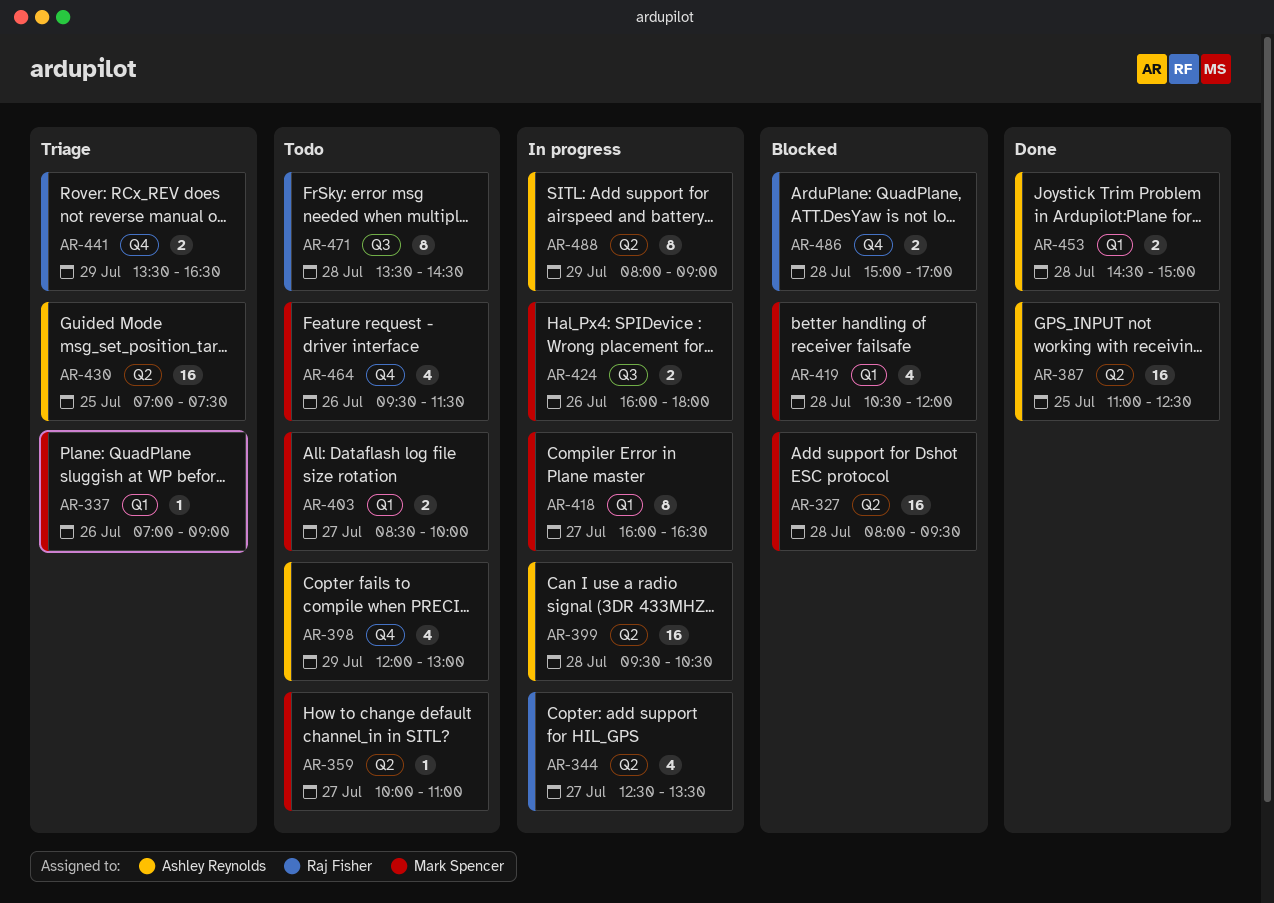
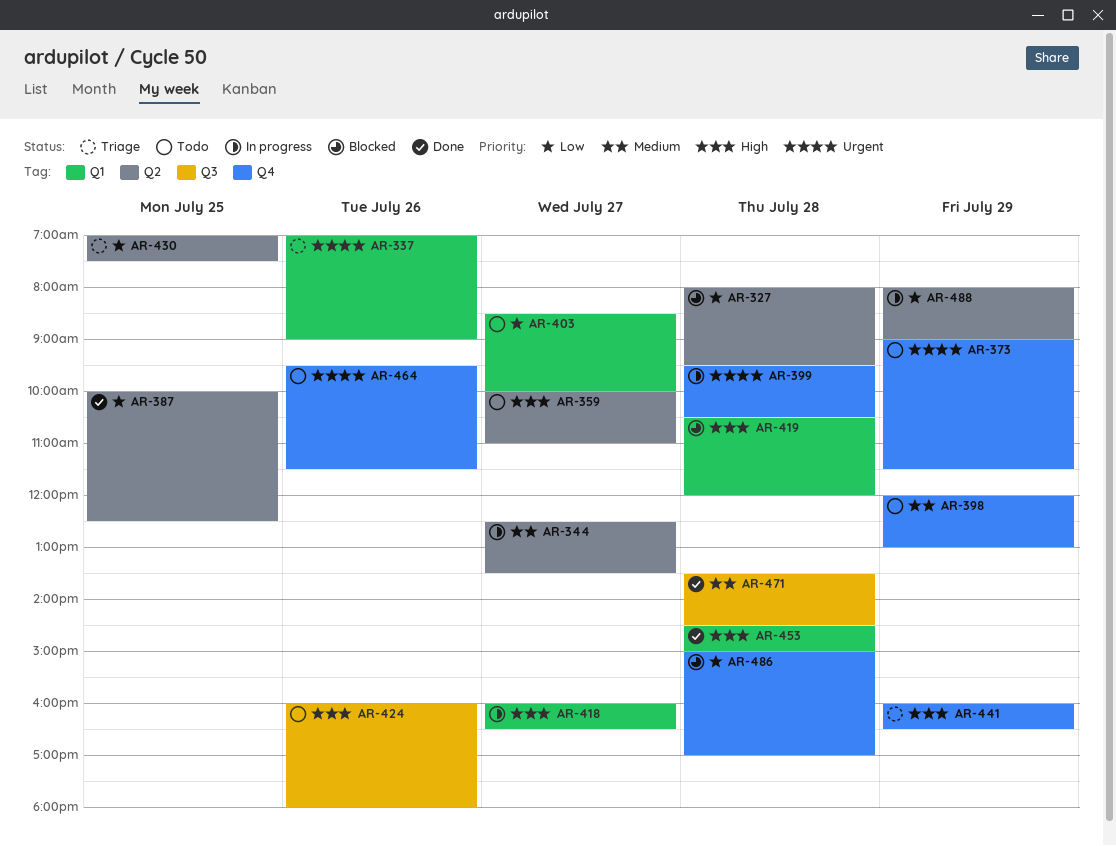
AR-373: none -> present
AR-387, begins: 11:00 -> 10:00
AR-399, label: Q2 -> Q4
AR-424, status: In progress -> Todo
AR-441, begins: 13:30 -> 16:00
AR-471, status: Todo -> Done

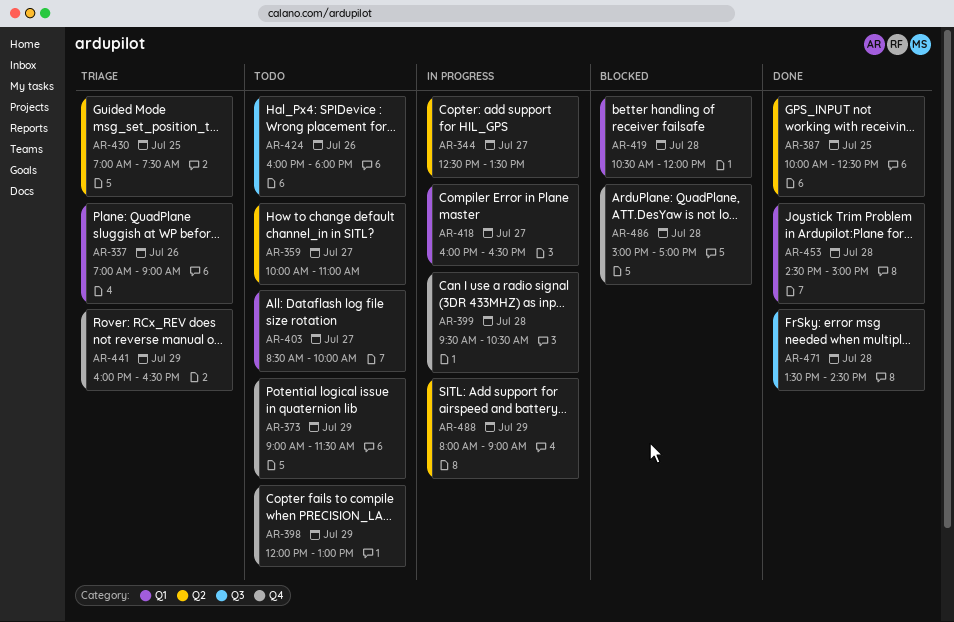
AR-327: present -> none
AR-464: present -> none

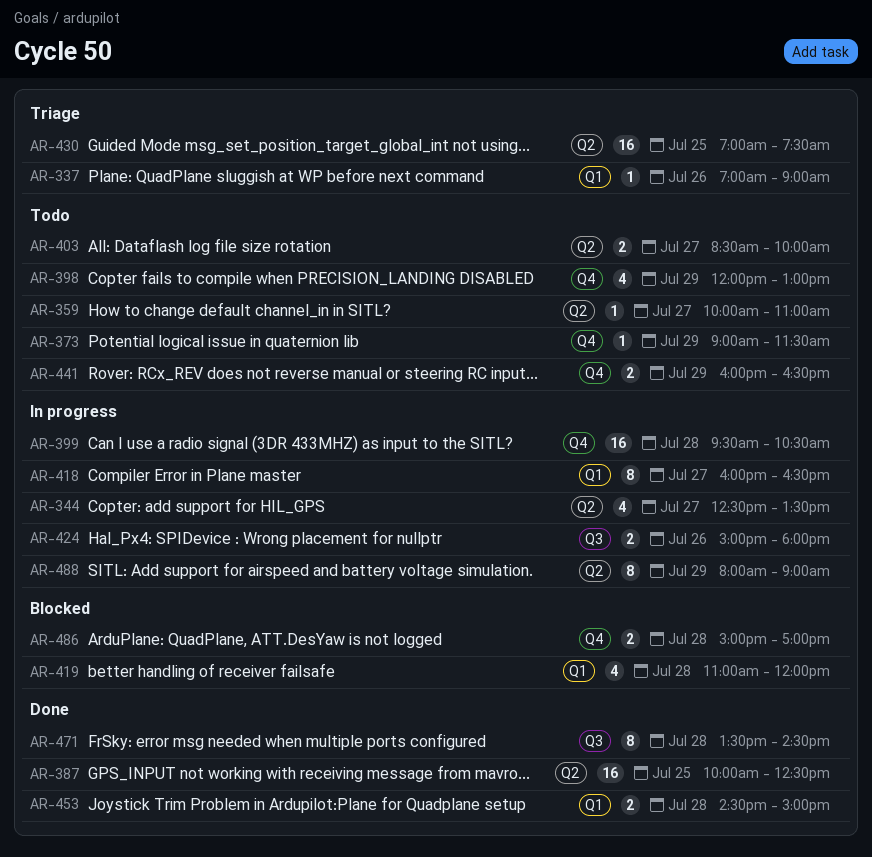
AR-403, label: Q1 -> Q2
AR-419, begins: 10:30 -> 11:00
AR-424, status: Todo -> In progress
AR-424, begins: 16:00 -> 15:00
AR-441, status: Triage -> Todo

